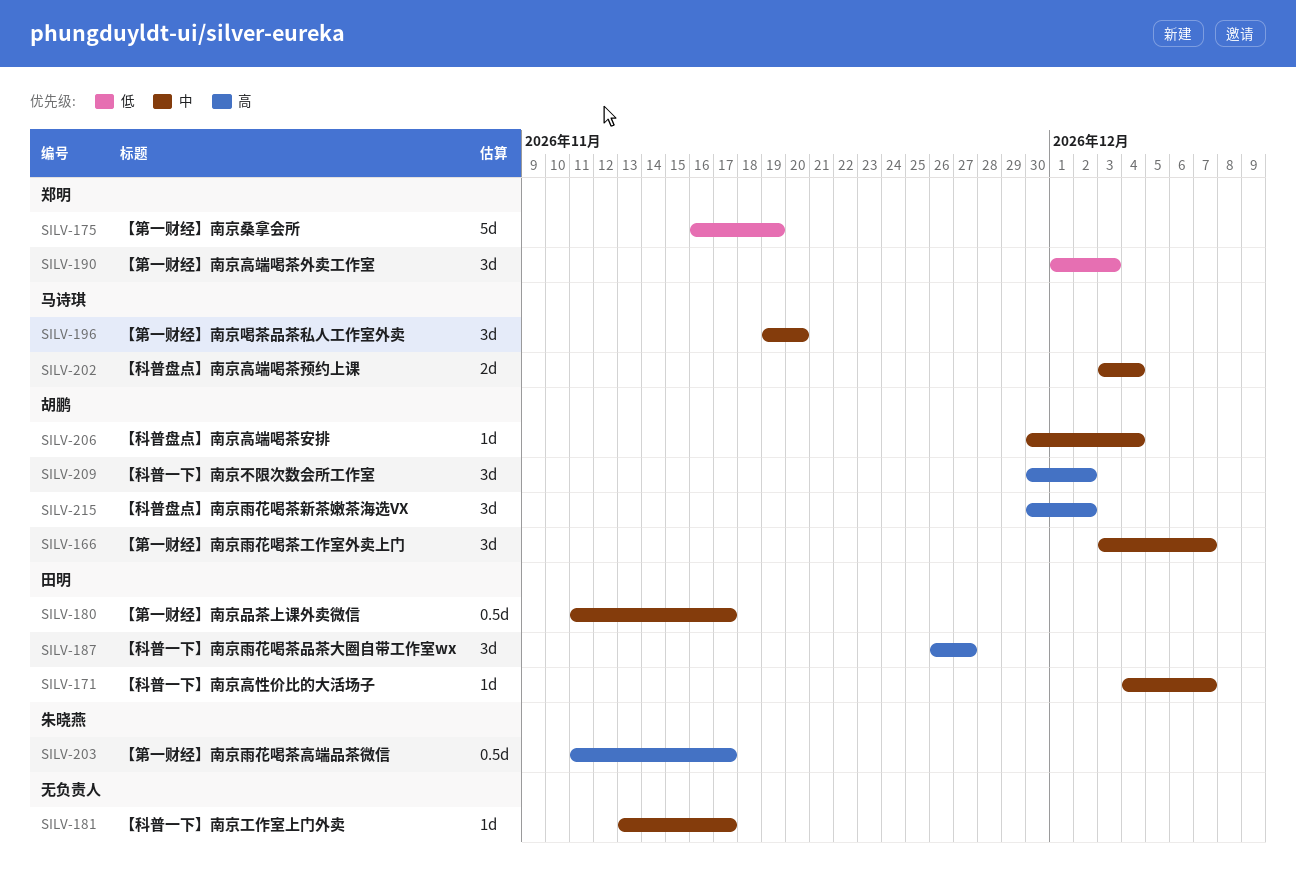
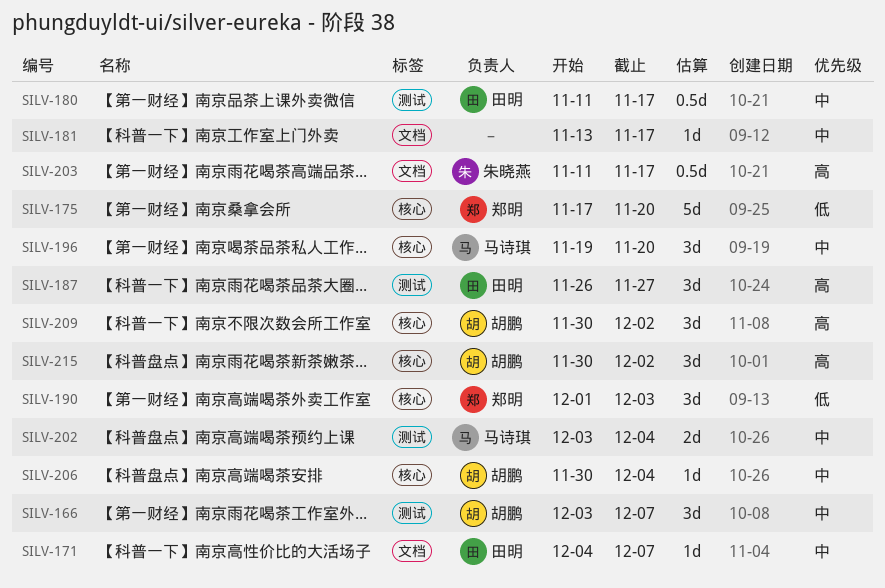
SILV-175, start: Nov 16 -> Nov 17
SILV-175, due: Nov 19 -> Nov 20

